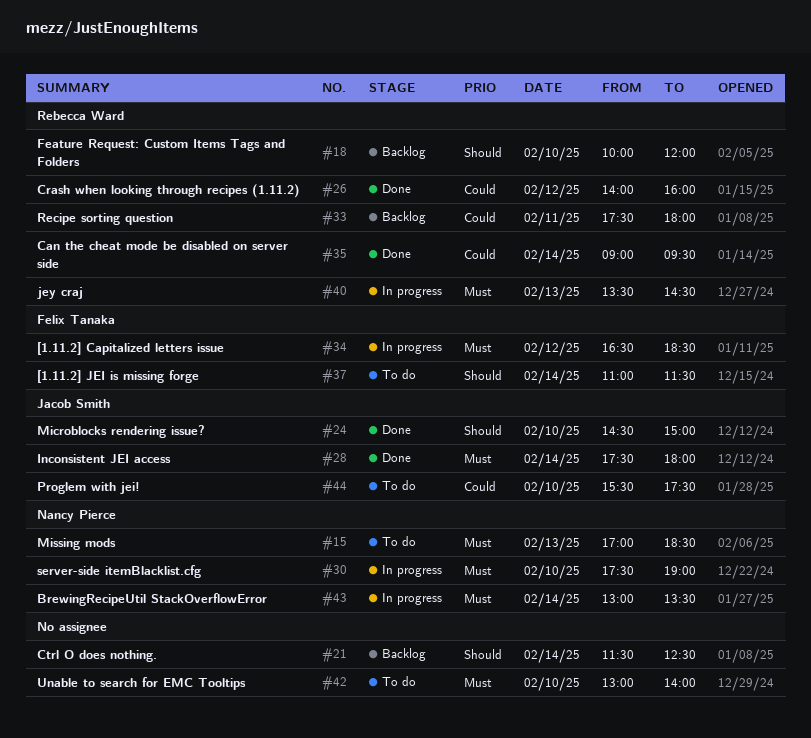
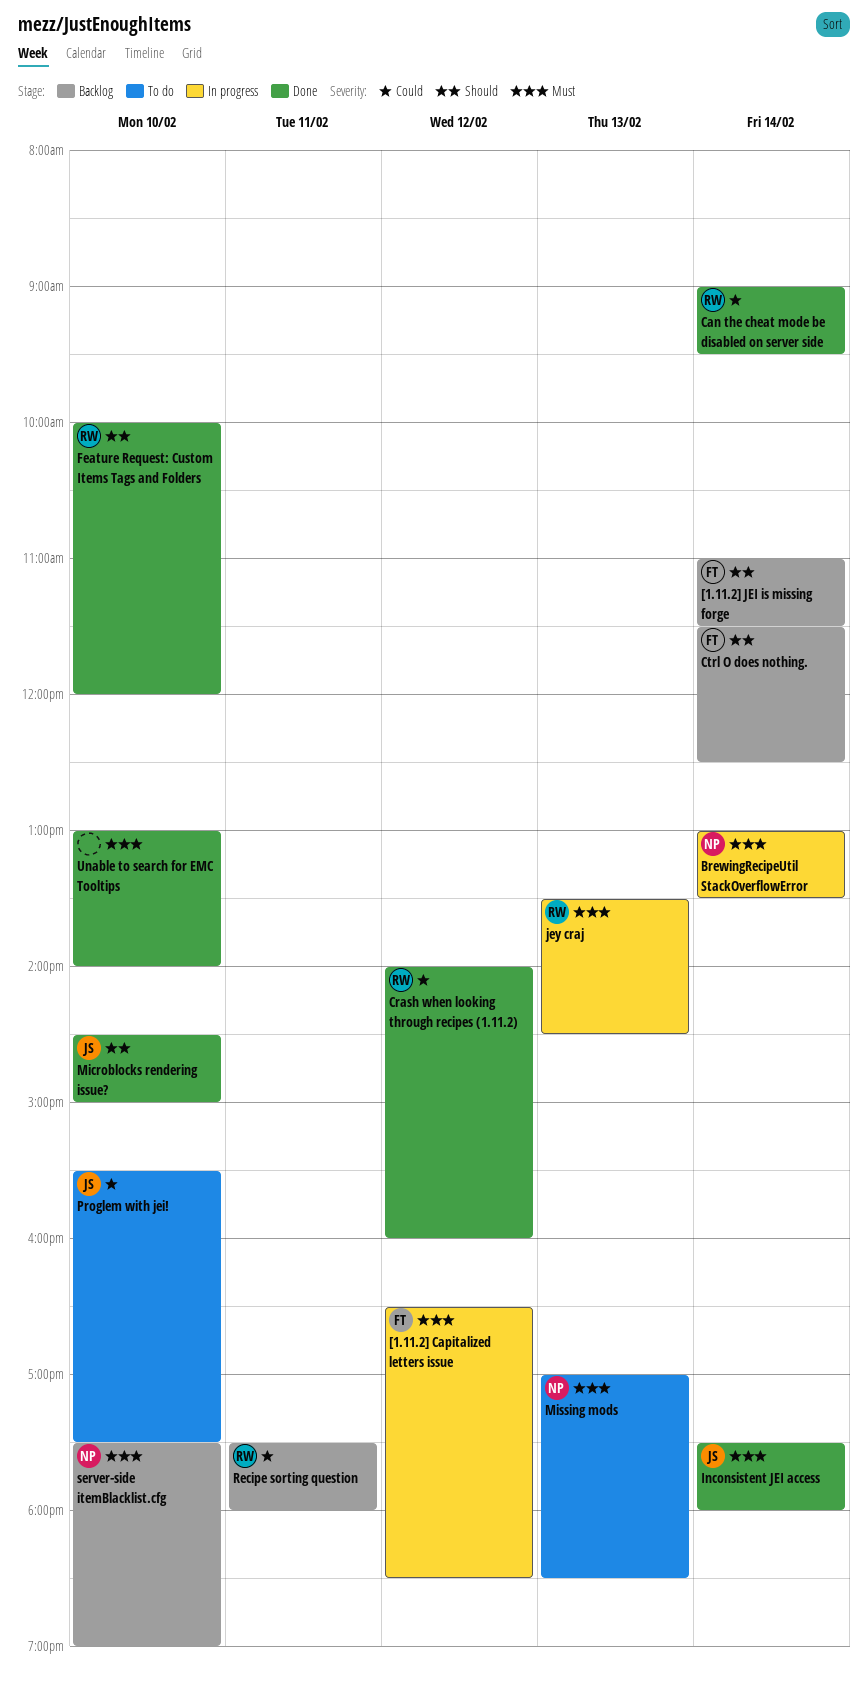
[1.11.2] JEI is missing forge, status: To do -> Backlog
Ctrl O does nothing., owner: none -> Felix Tanaka
Feature Request: Custom Items Tags and Folders, status: Backlog -> Done
server-side itemBlacklist.cfg, status: In progress -> Backlog
Unable to search for EMC Tooltips, status: To do -> Done

